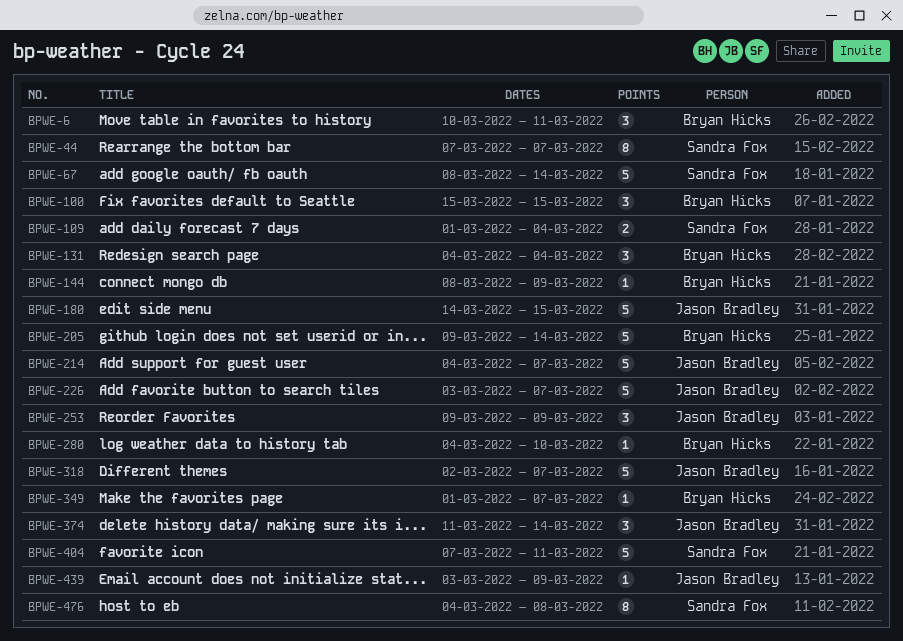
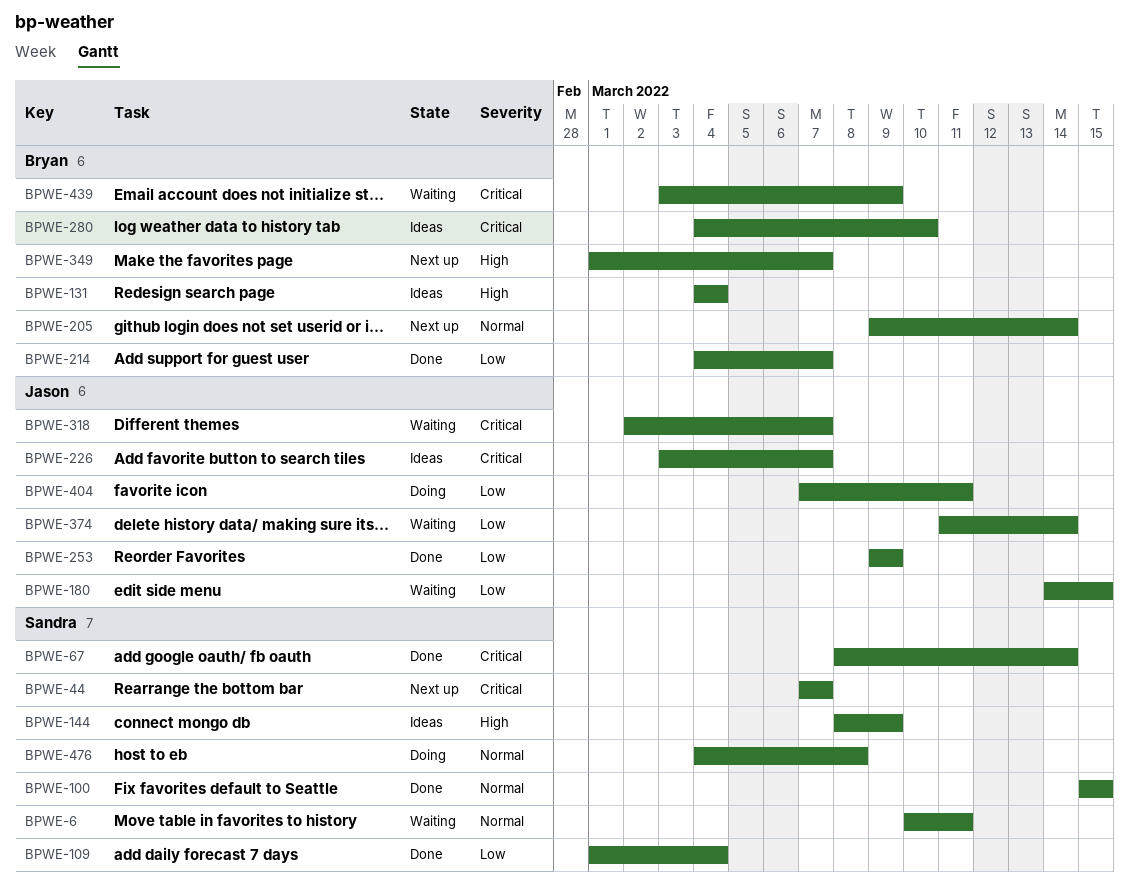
BPWE-6, owner: Bryan Hicks -> Sandra Fox
BPWE-100, owner: Bryan Hicks -> Sandra Fox
BPWE-144, owner: Bryan Hicks -> Sandra Fox
BPWE-214, owner: Jason Bradley -> Bryan Hicks
BPWE-404, owner: Sandra Fox -> Jason Bradley
BPWE-439, owner: Jason Bradley -> Bryan Hicks

